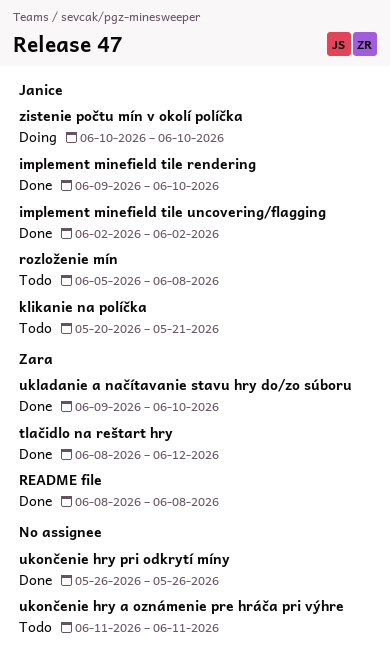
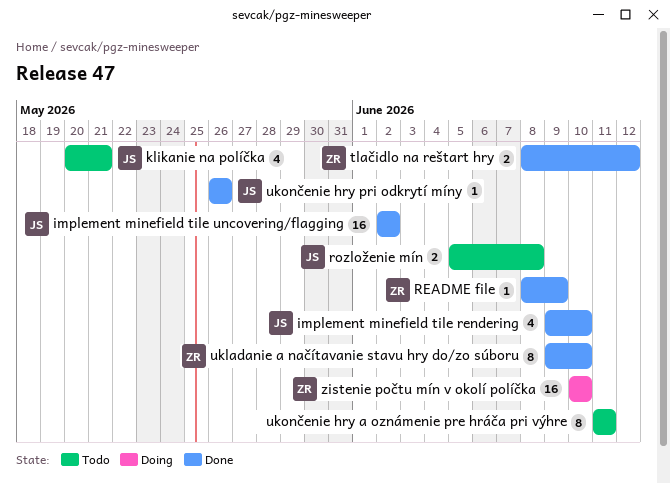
README file, due: Jun 8 -> Jun 9
ukončenie hry pri odkrytí míny, owner: none -> Janice
zistenie počtu mín v okolí políčka, owner: Janice -> Zara

